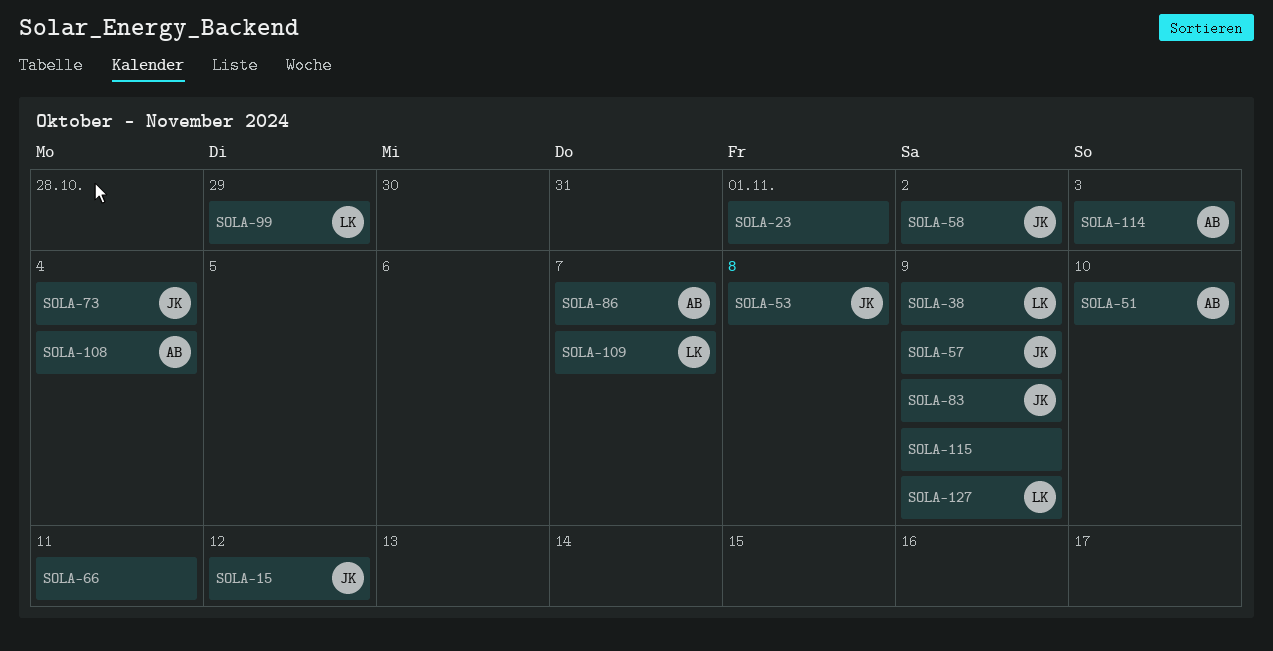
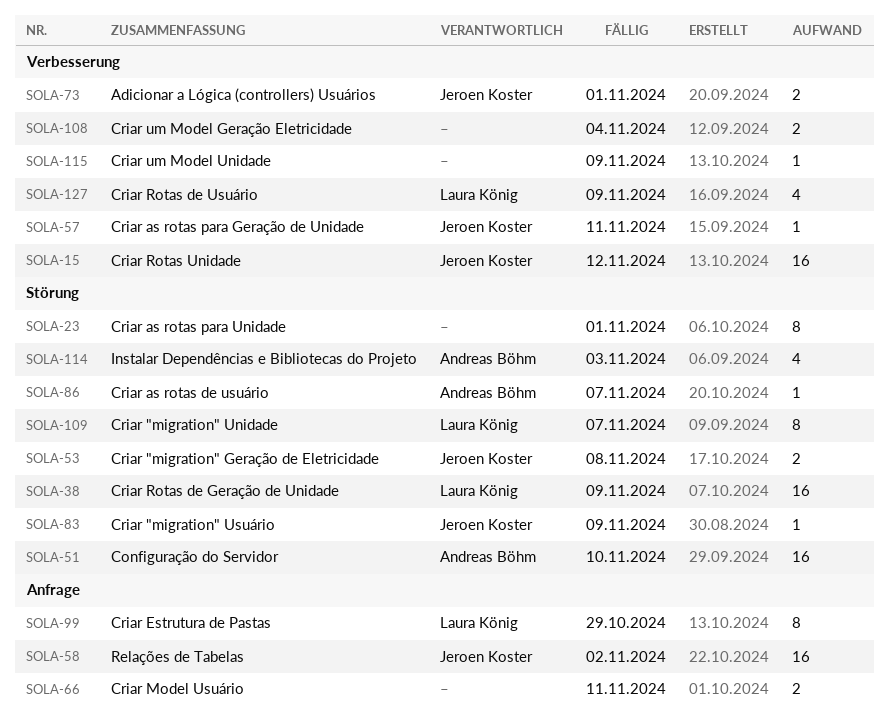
SOLA-57, due: Nov 9 -> Nov 11
SOLA-73, due: Nov 4 -> Nov 1
SOLA-108, owner: Andreas Böhm -> none

